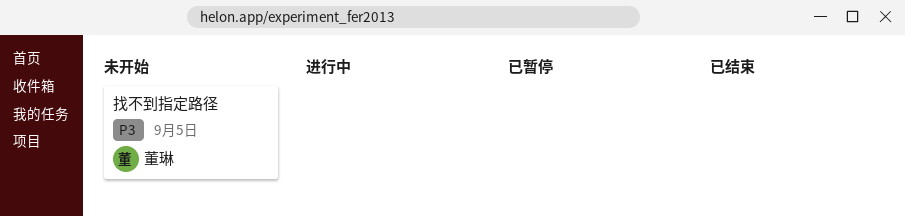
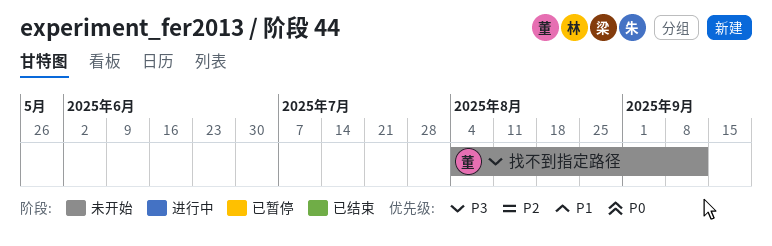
找不到指定路径, due: Sep 5 -> Sep 12

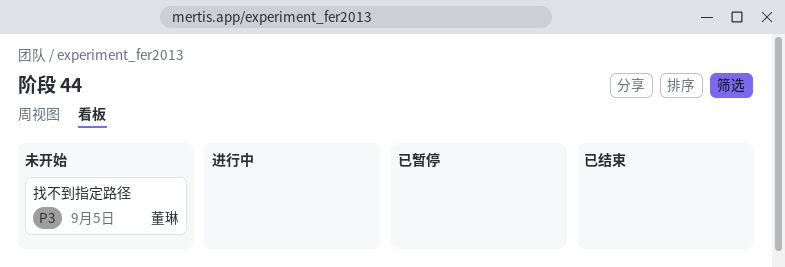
找不到指定路径, due: Sep 12 -> Sep 5

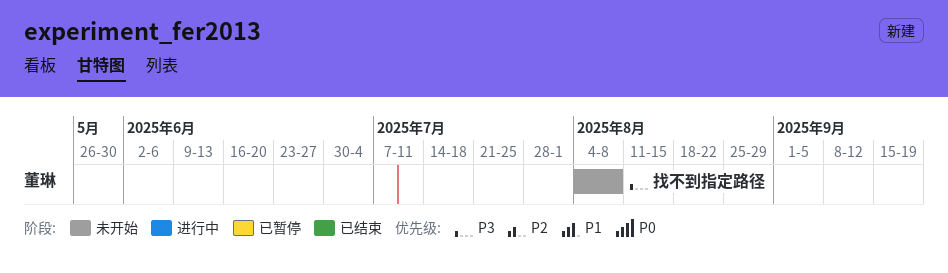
找不到指定路径, due: Sep 5 -> Aug 8

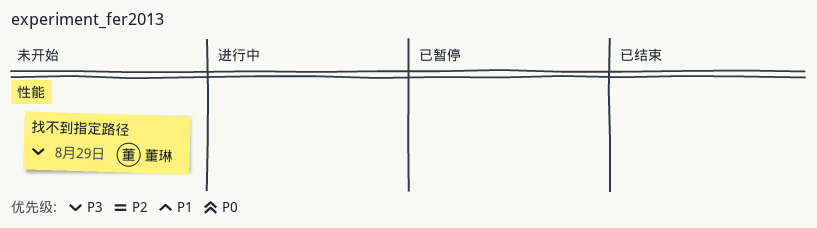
找不到指定路径, due: Aug 8 -> Aug 29

